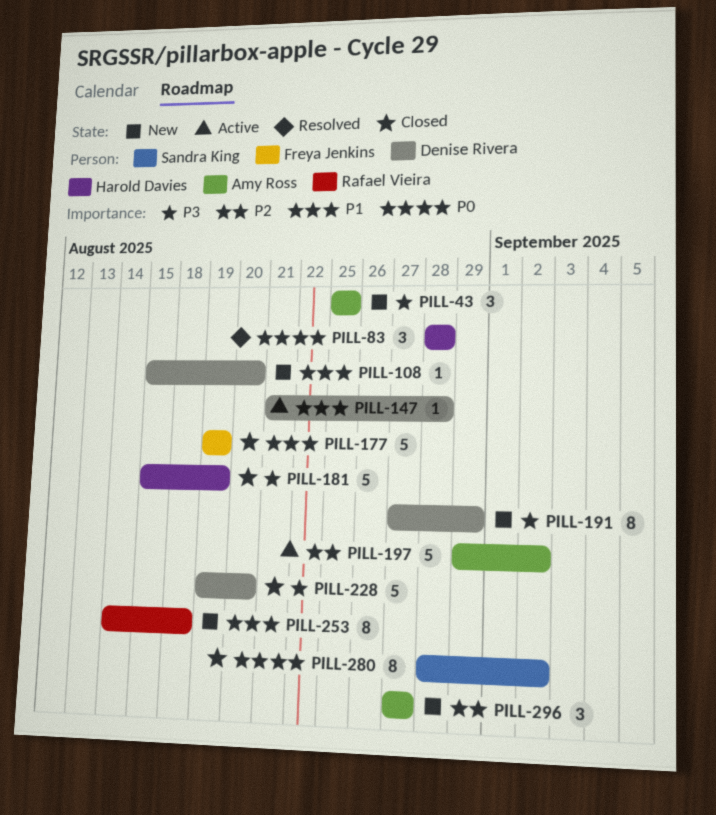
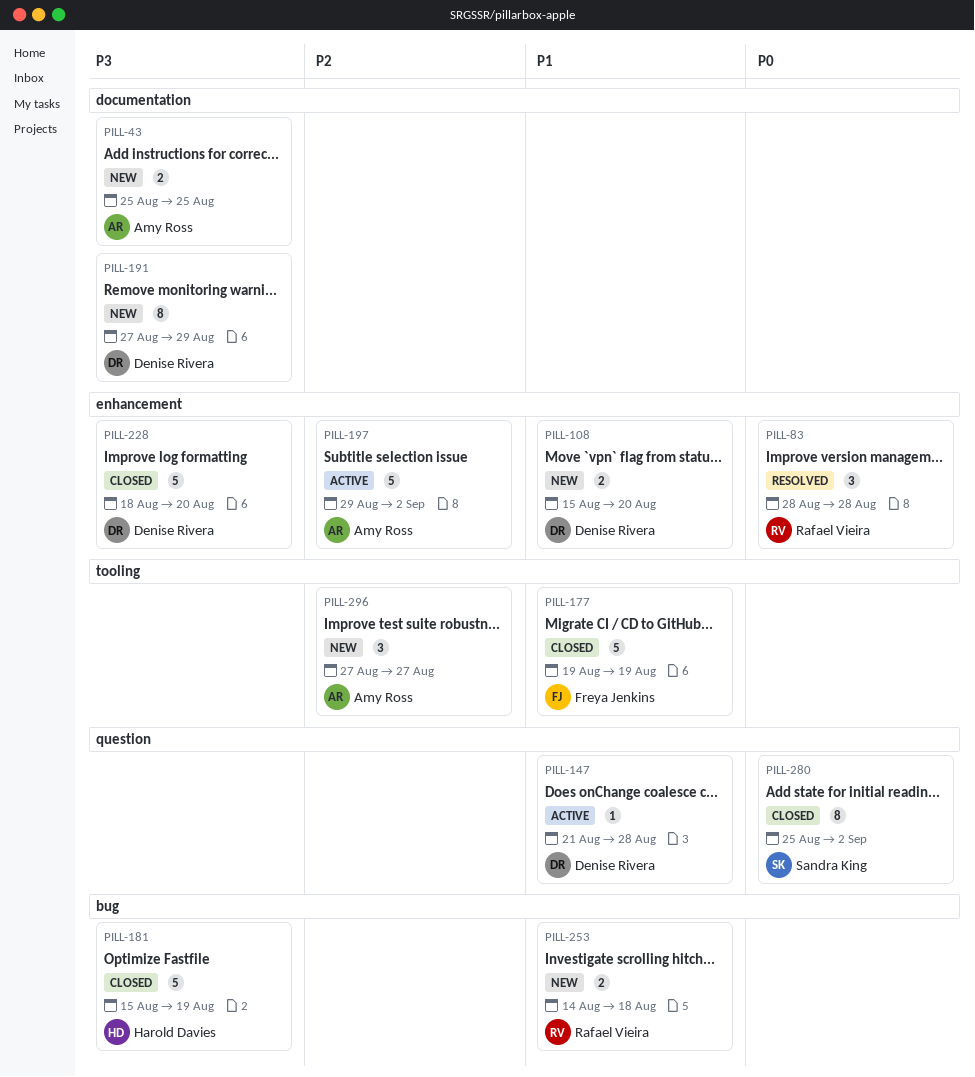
PILL-43, estimate: 3 -> 2
PILL-83, owner: Harold Davies -> Rafael Vieira
PILL-108, estimate: 1 -> 2
PILL-228, start: Aug 19 -> Aug 18
PILL-253, estimate: 8 -> 2
PILL-280, start: Aug 28 -> Aug 25

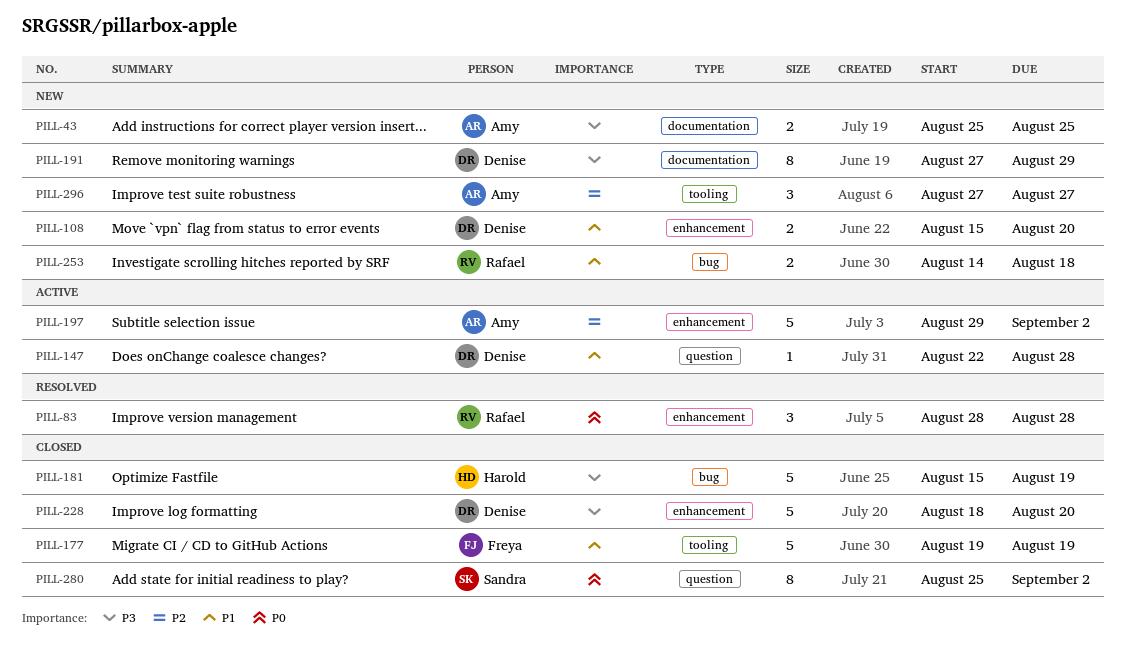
PILL-147, start: Aug 21 -> Aug 22

